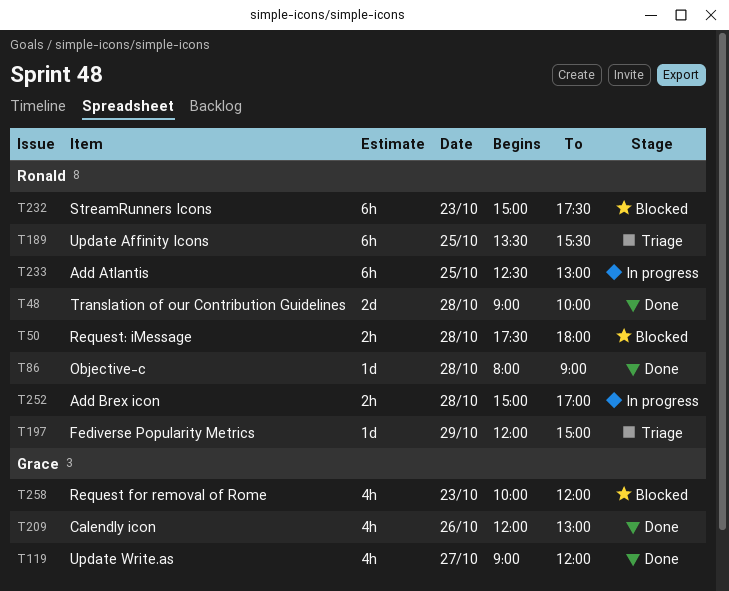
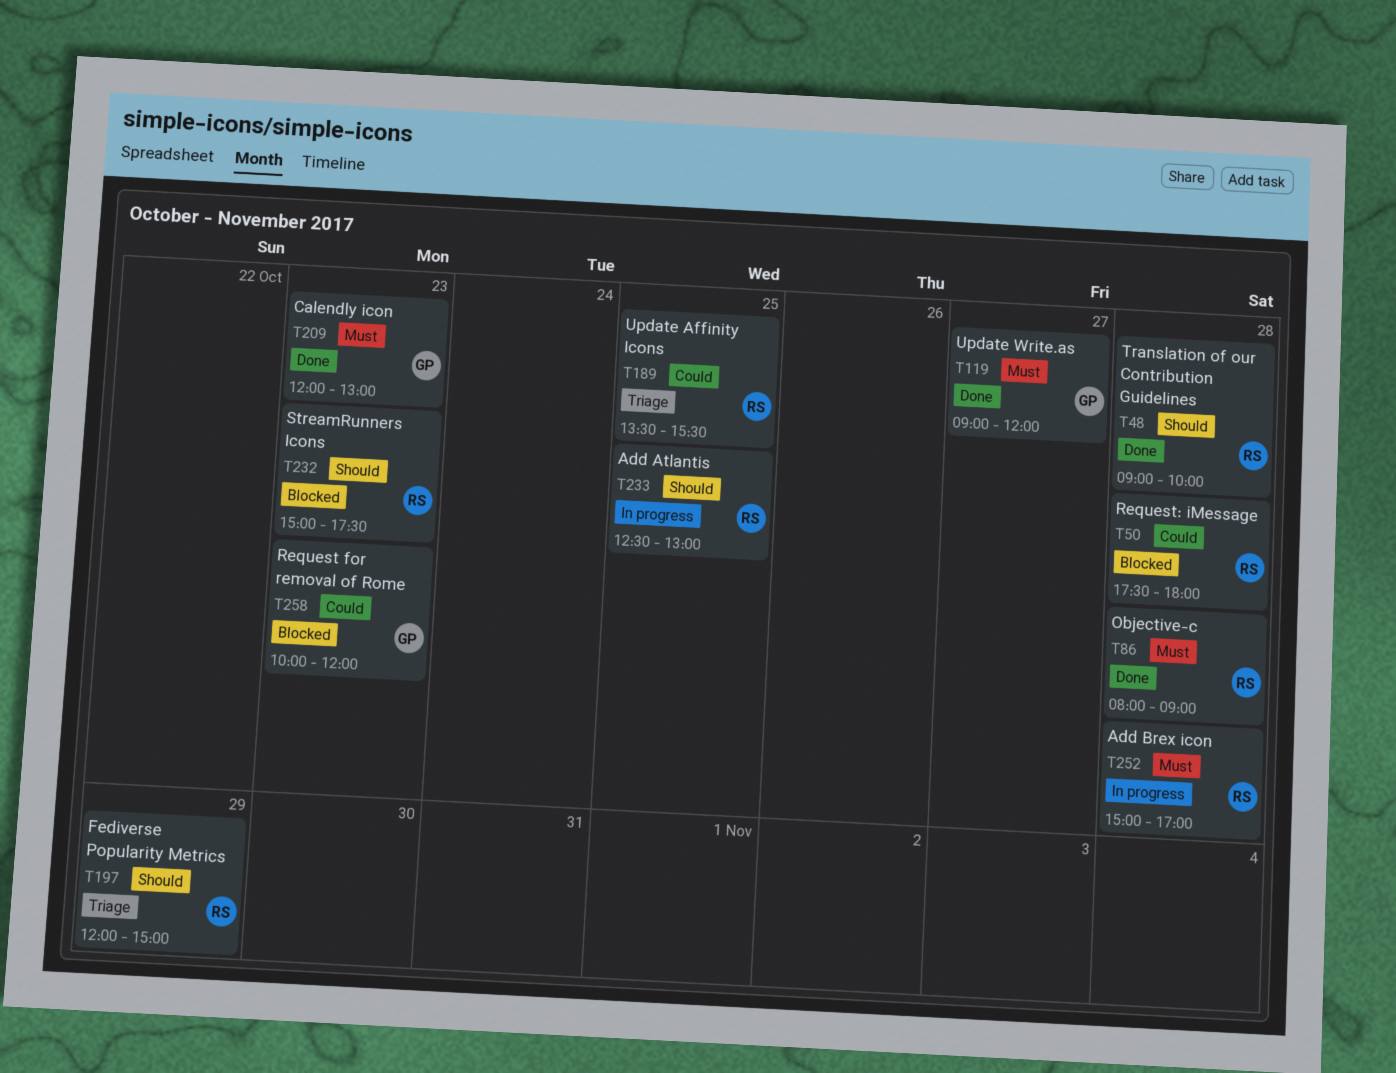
T209, day: Oct 26 -> Oct 23

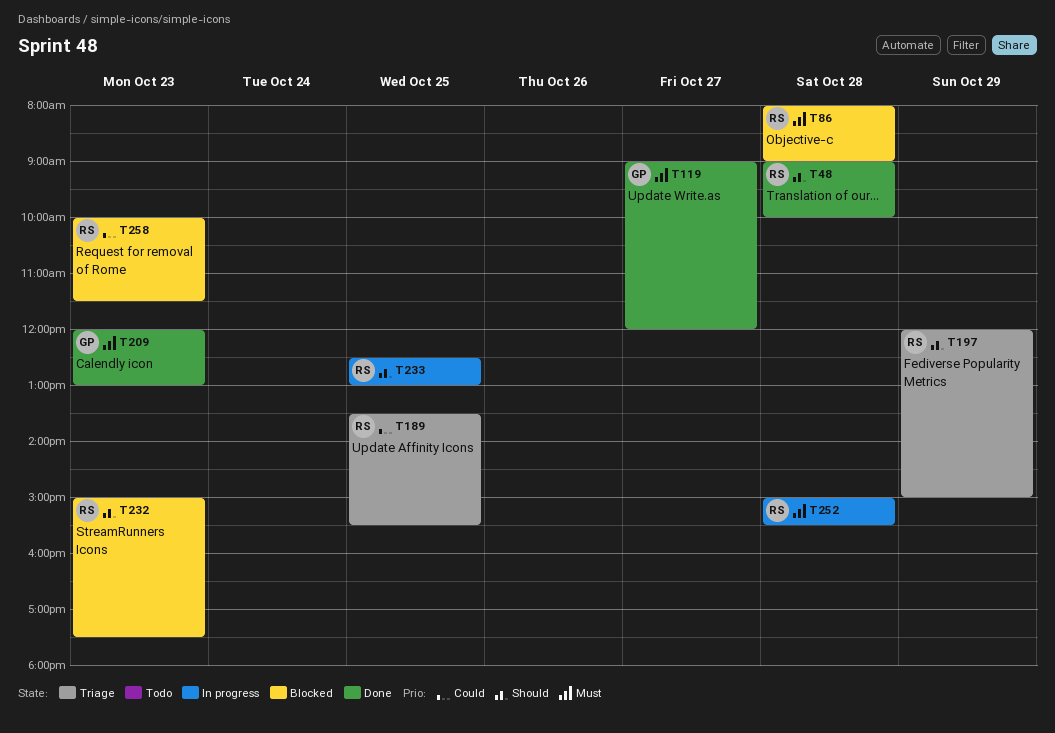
T50: present -> none
T86, status: Done -> Blocked
T252, ends: 17:00 -> 15:30
T258, owner: GP -> RS
T258, ends: 12:00 -> 11:30

